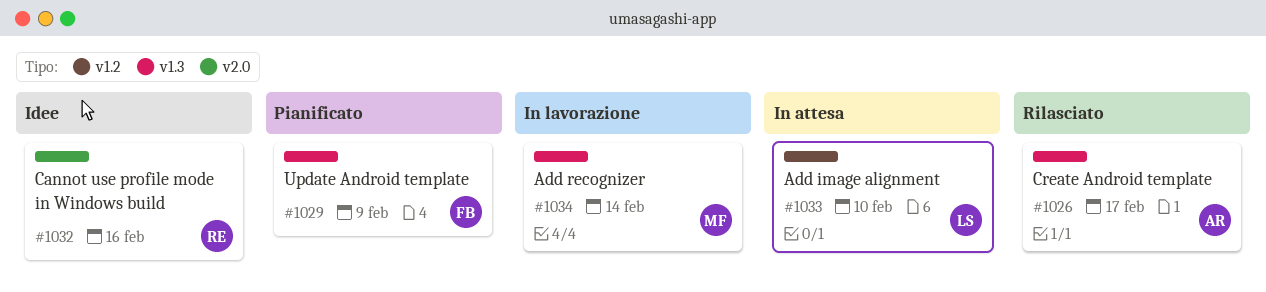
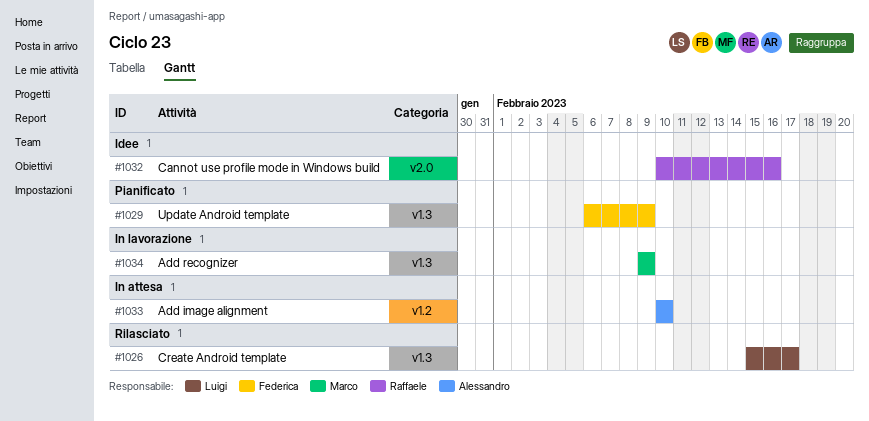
#1026, owner: Alessandro -> Luigi
#1033, owner: Luigi -> Alessandro
#1034, due: Feb 14 -> Feb 9

